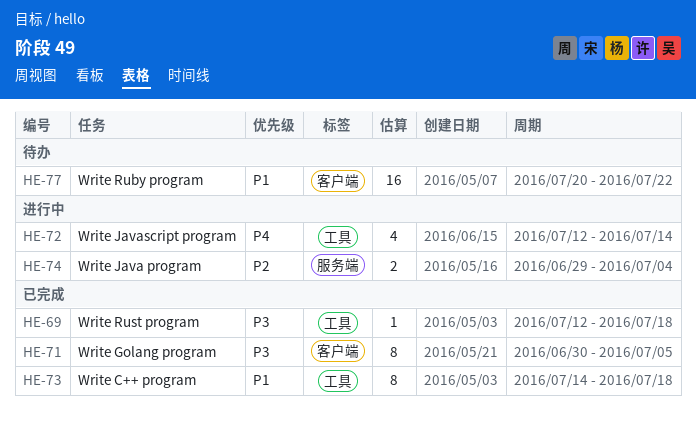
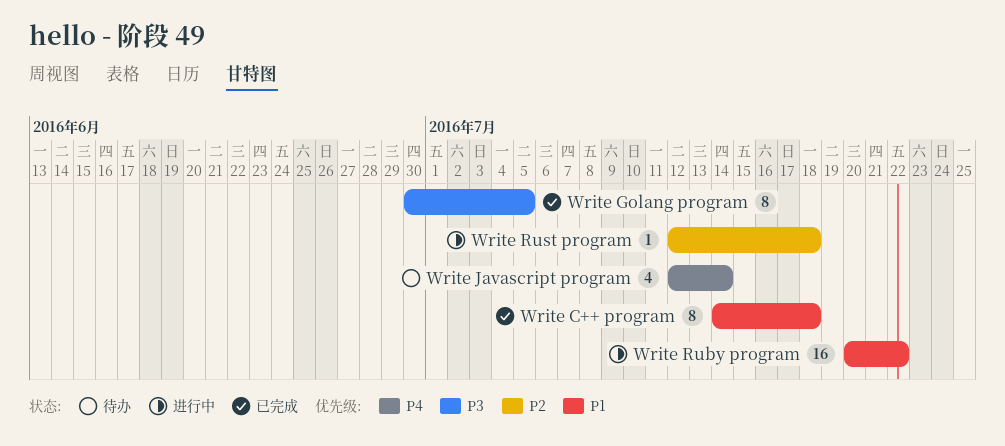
Write Java program: present -> none
Write Javascript program, status: 进行中 -> 待办
Write Ruby program, status: 待办 -> 进行中
Write Rust program, status: 已完成 -> 进行中
Write Rust program, priority: P3 -> P2

